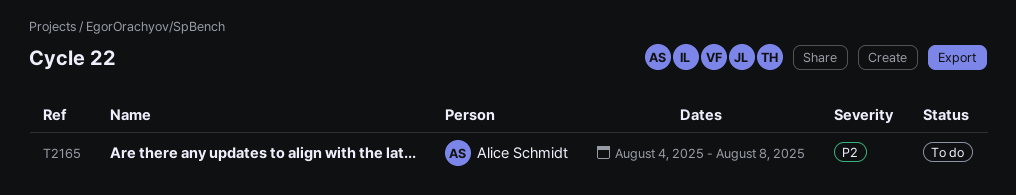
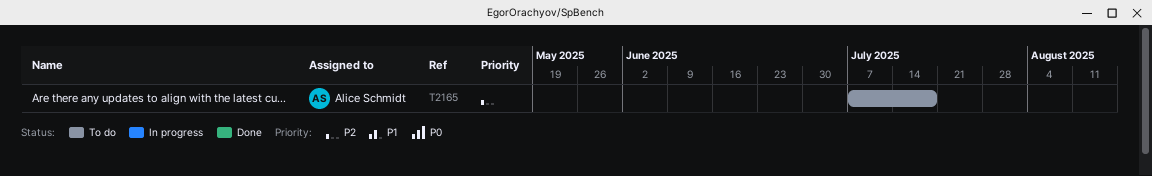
T2165, start: Aug 4 -> Jul 7
T2165, due: Aug 8 -> Jul 18

